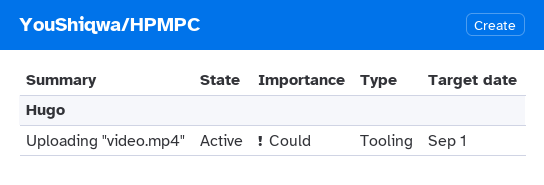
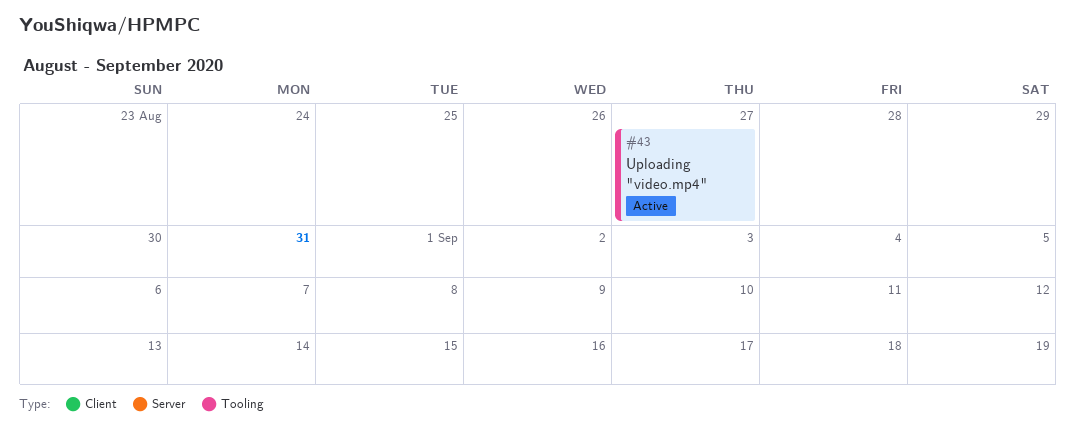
Uploading "video.mp4", due: Sep 1 -> Aug 27

